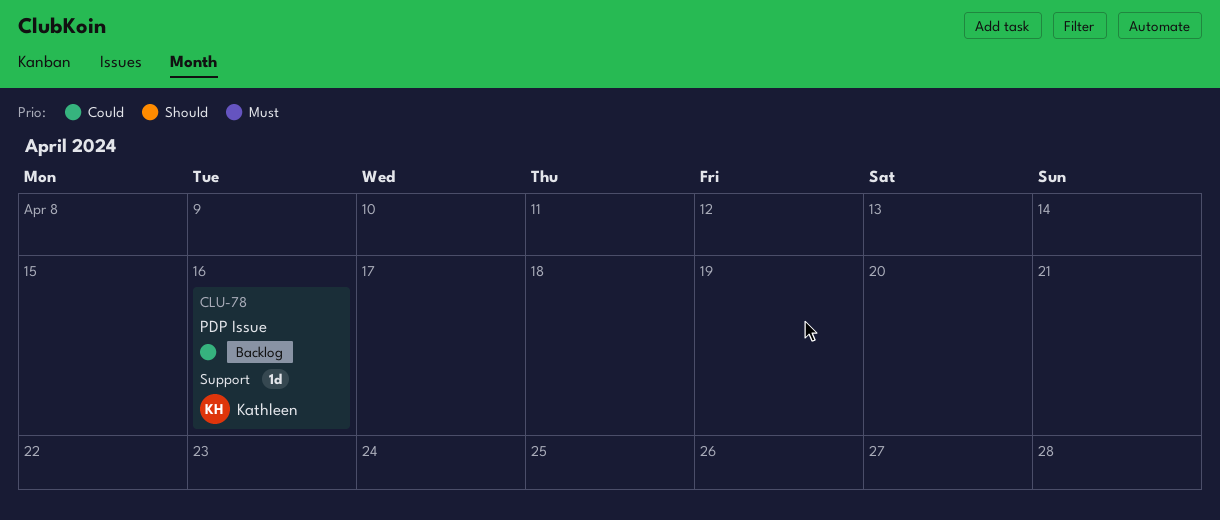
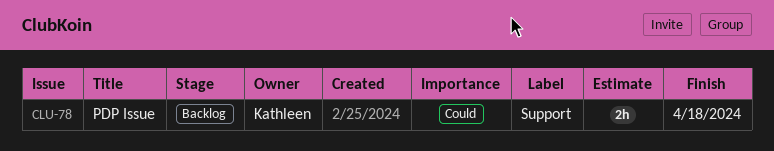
CLU-78, estimate: 1d -> 2h
CLU-78, due: Apr 16 -> Apr 18

